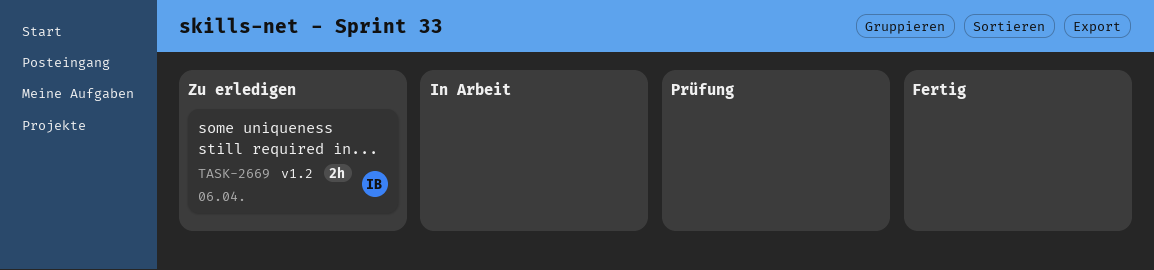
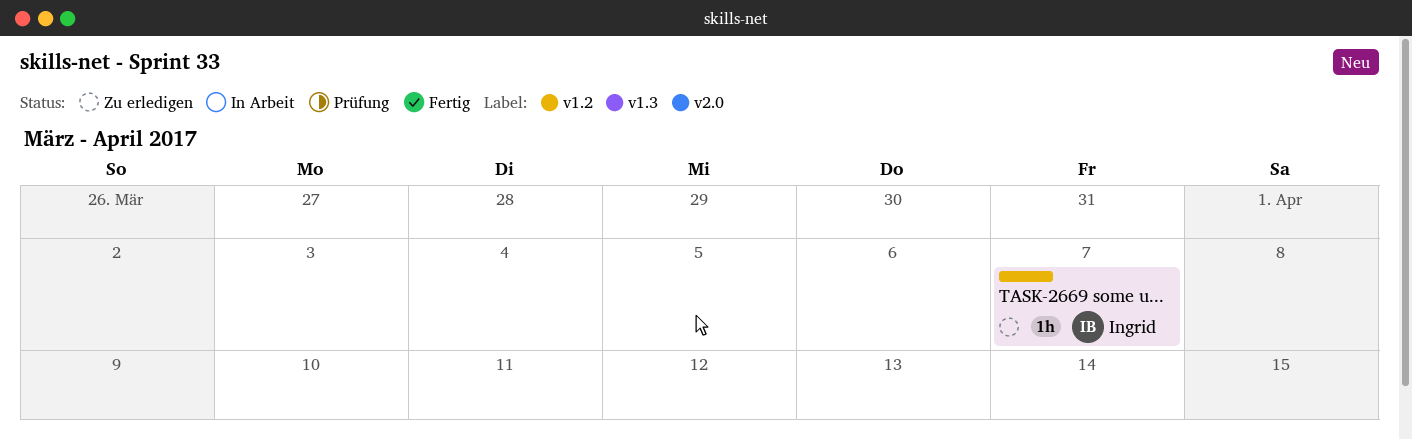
TASK-2669, estimate: 2h -> 1h
TASK-2669, due: Apr 6 -> Apr 7

